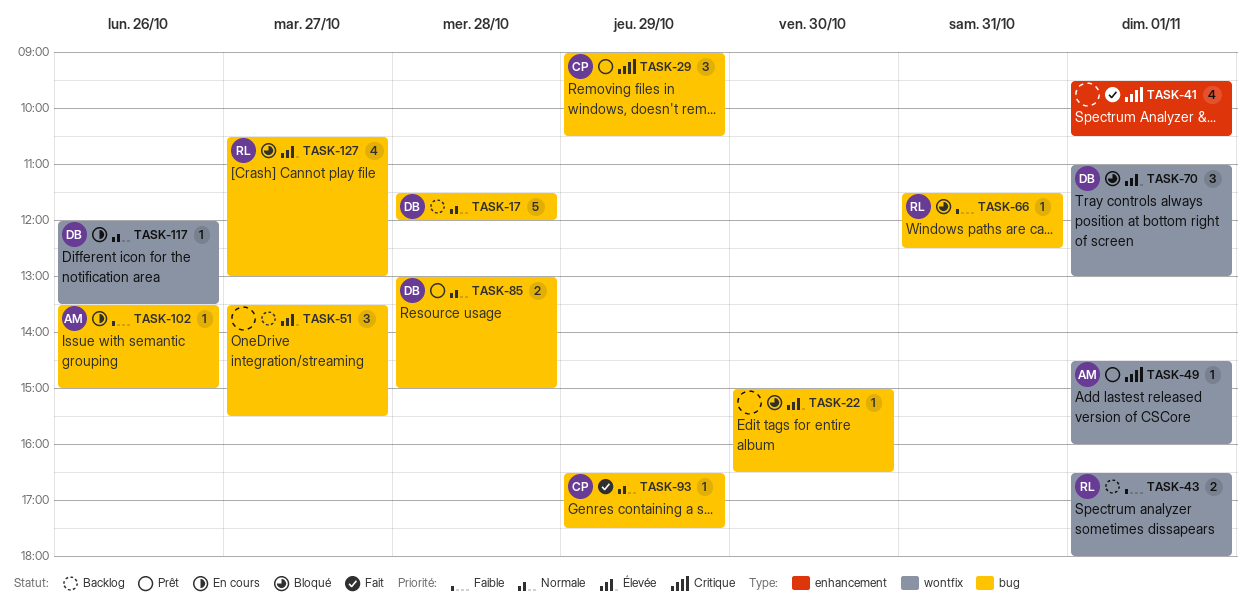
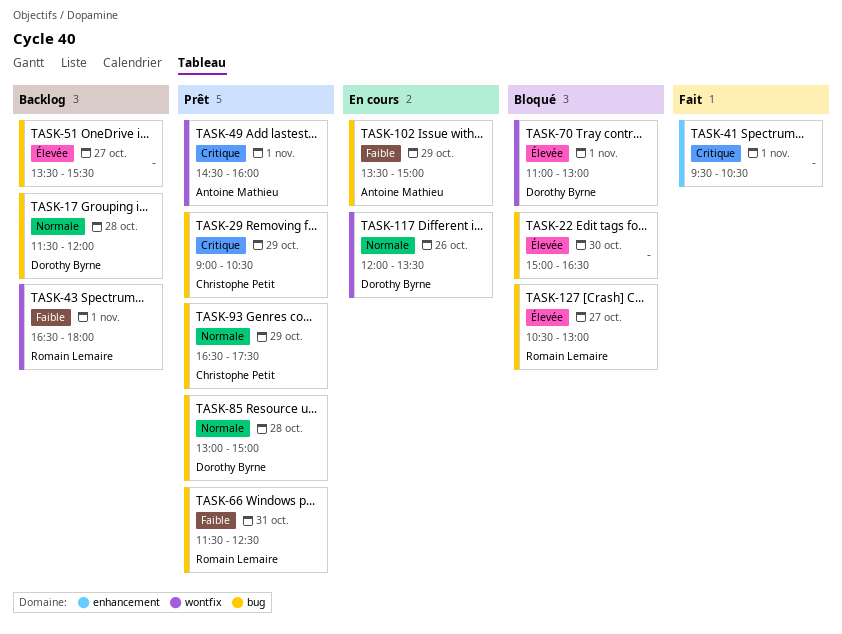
TASK-66, status: Bloqué -> Prêt
TASK-93, status: Fait -> Prêt
TASK-102, day: Oct 26 -> Oct 29

